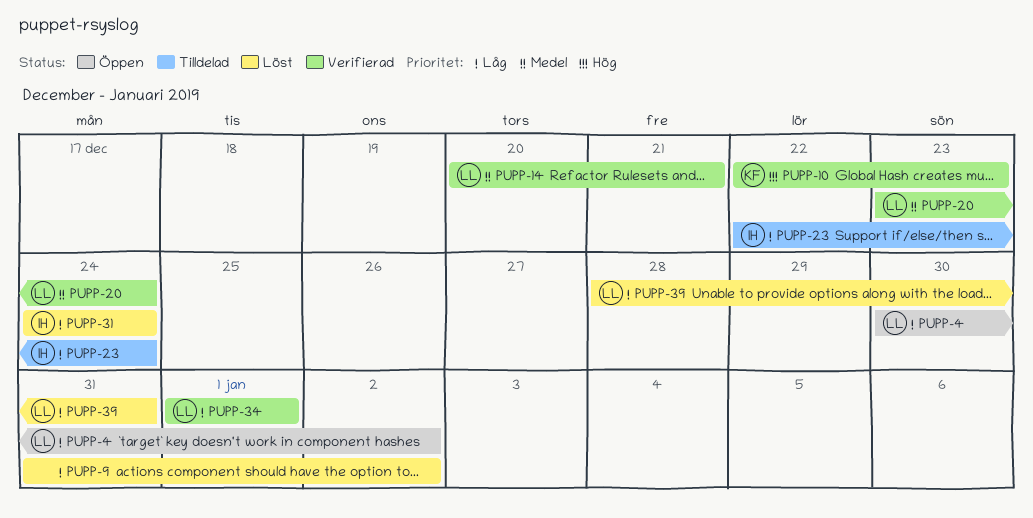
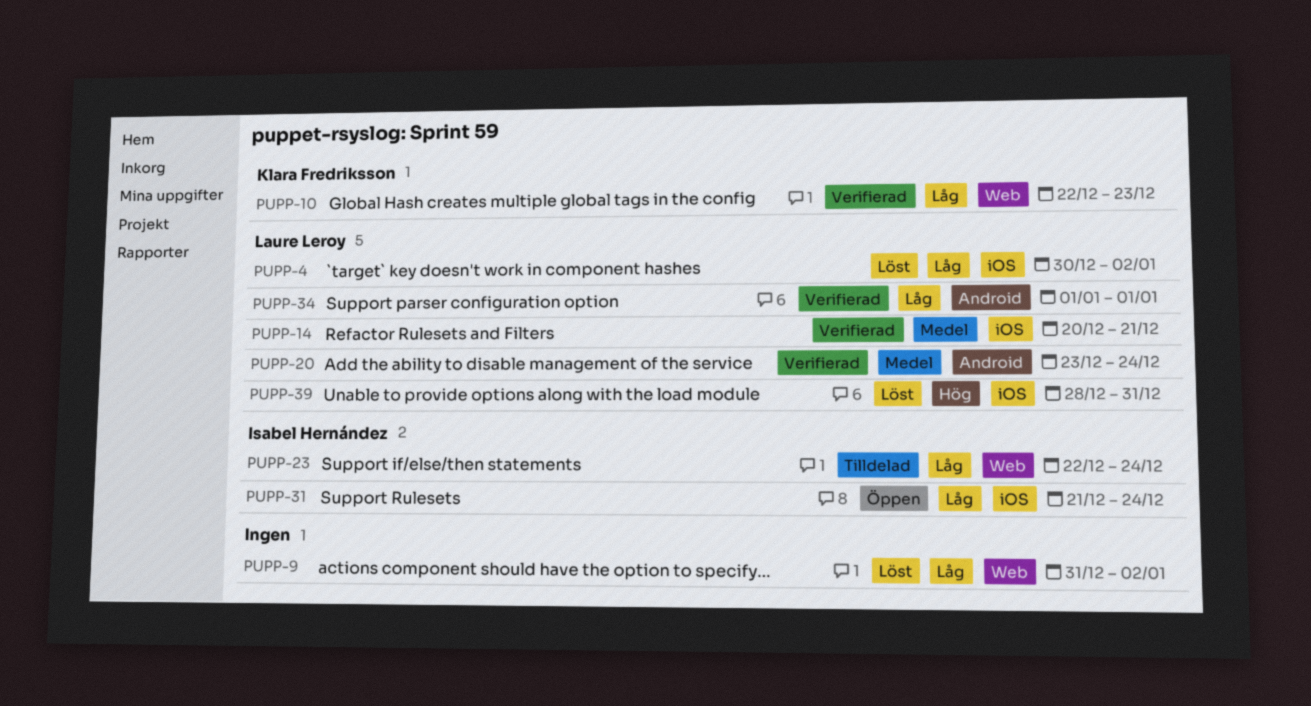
PUPP-4, status: Öppen -> Löst
PUPP-10, priority: Hög -> Låg
PUPP-31, status: Löst -> Öppen
PUPP-31, start: Dec 24 -> Dec 21
PUPP-39, priority: Låg -> Hög

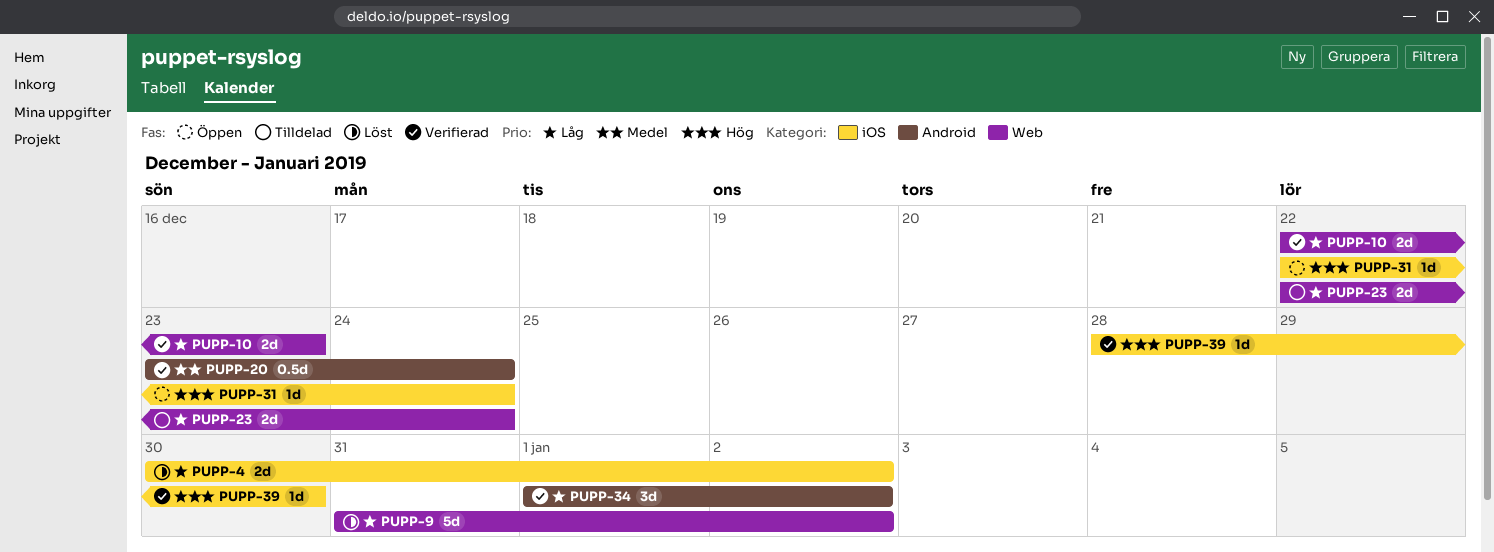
PUPP-14: present -> none
PUPP-31, priority: Låg -> Hög
PUPP-31, start: Dec 21 -> Dec 22
PUPP-34, due: Jan 1 -> Jan 2
PUPP-39, status: Löst -> Verifierad
PUPP-39, due: Dec 31 -> Dec 30

